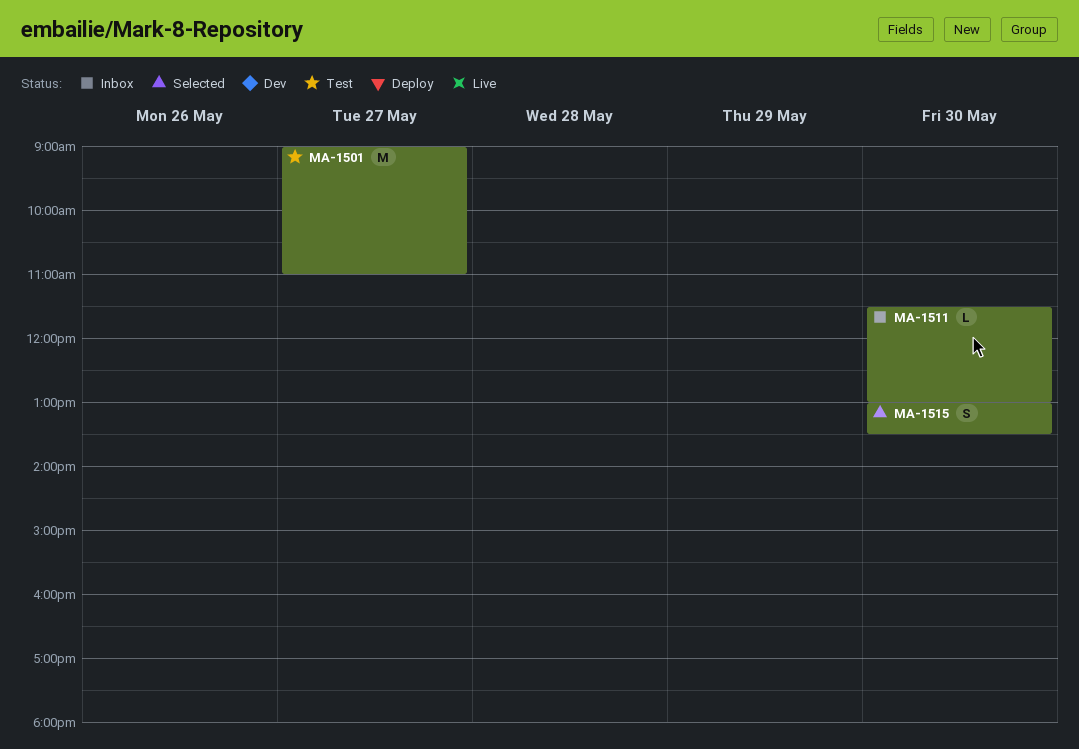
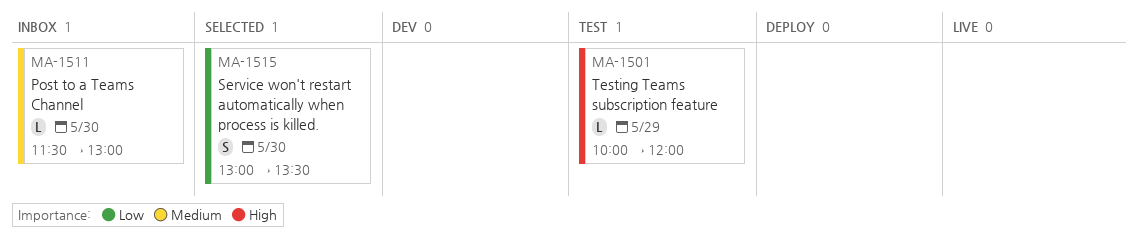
MA-1501, estimate: M -> L
MA-1501, day: May 27 -> May 29
MA-1501, begins: 09:00 -> 10:00
MA-1501, ends: 11:00 -> 12:00

